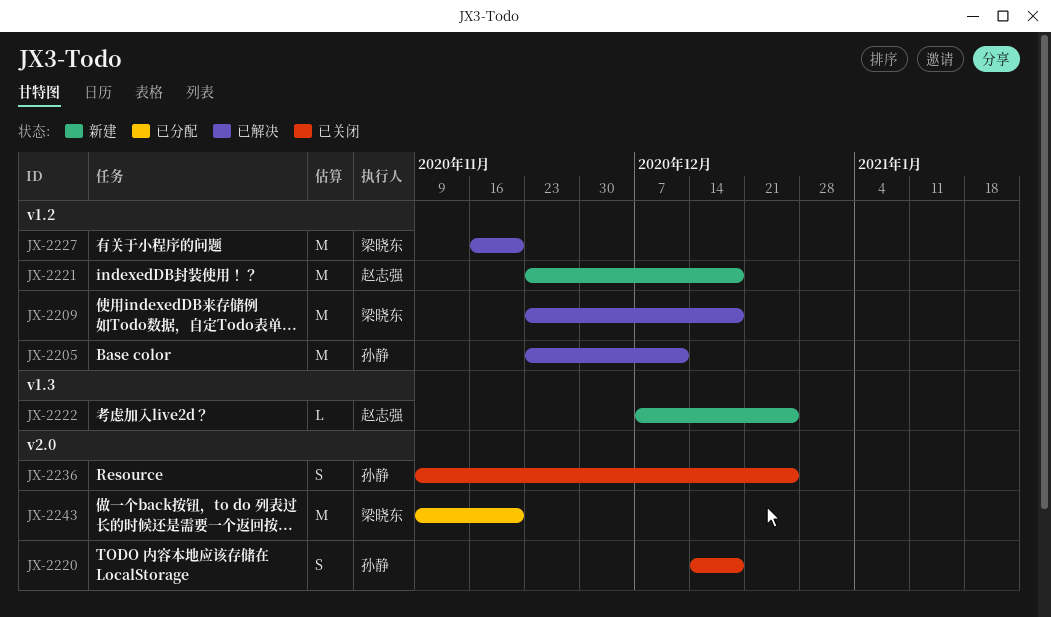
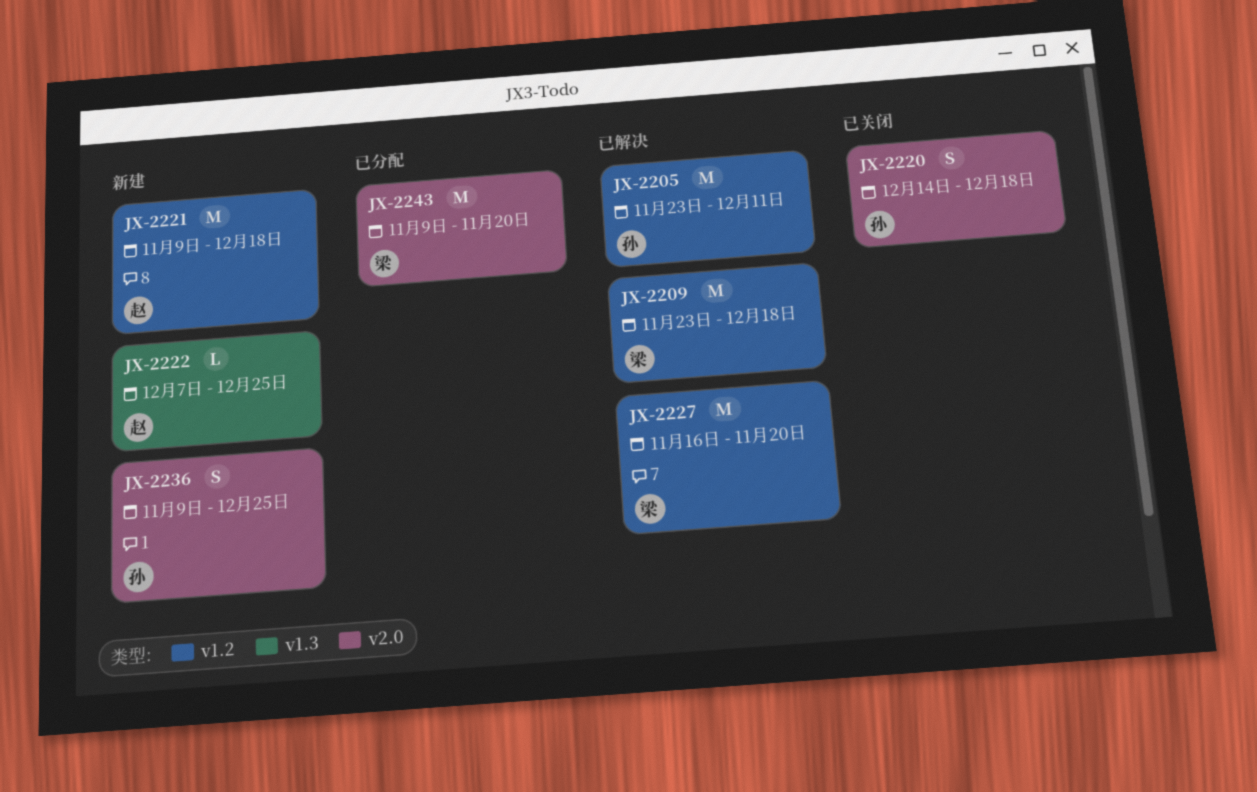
JX-2221, start: Nov 23 -> Nov 9
JX-2236, status: 已关闭 -> 新建

